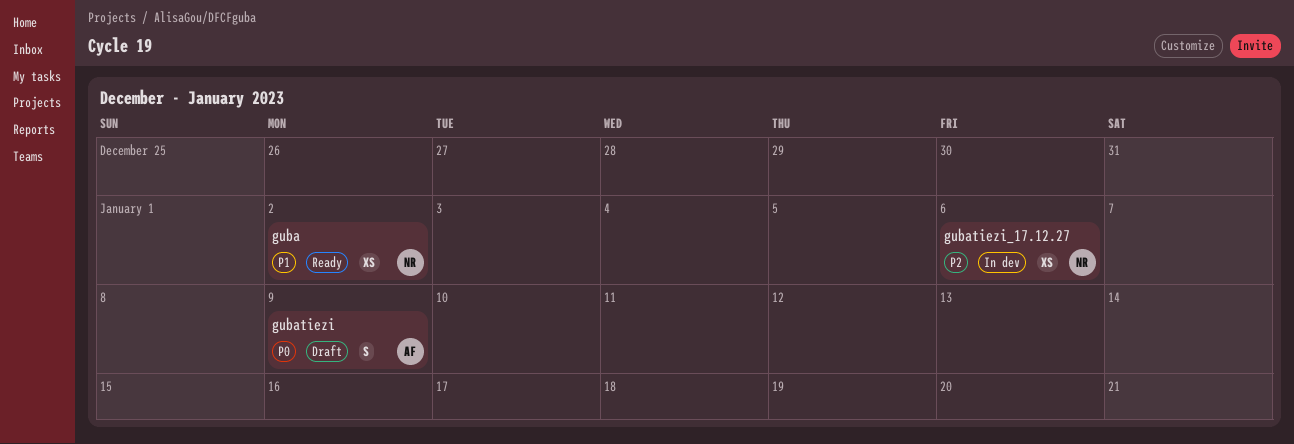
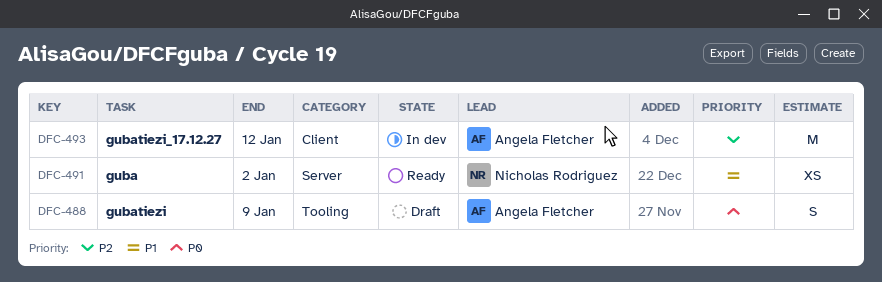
gubatiezi_17.12.27, owner: Nicholas Rodriguez -> Angela Fletcher
gubatiezi_17.12.27, estimate: XS -> M
gubatiezi_17.12.27, due: Jan 6 -> Jan 12

